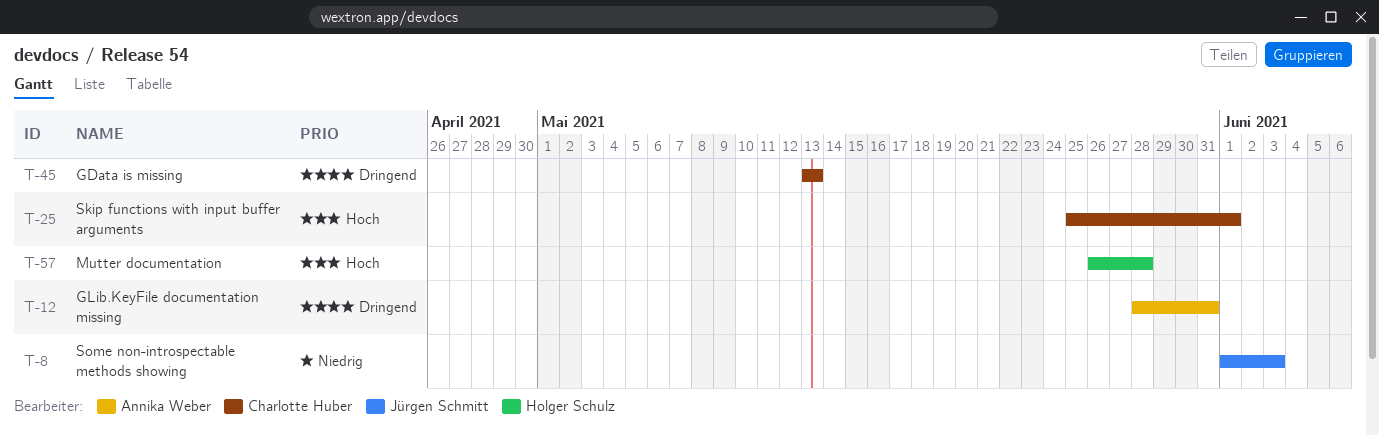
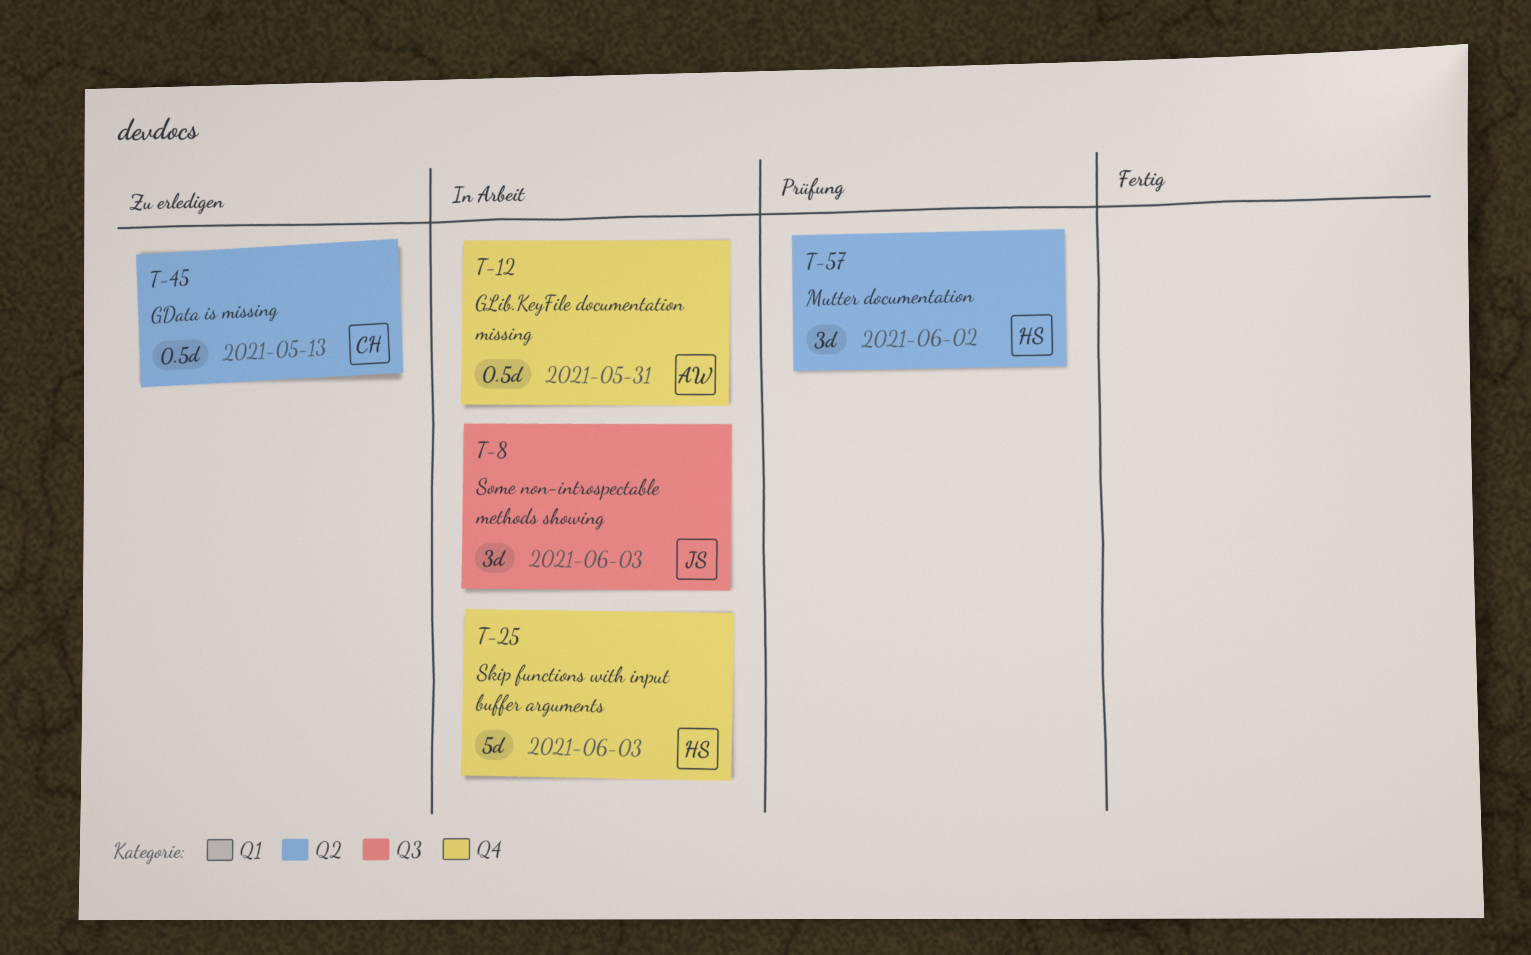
T-25, owner: Charlotte Huber -> Holger Schulz
T-25, due: Jun 1 -> Jun 3
T-57, due: May 28 -> Jun 2

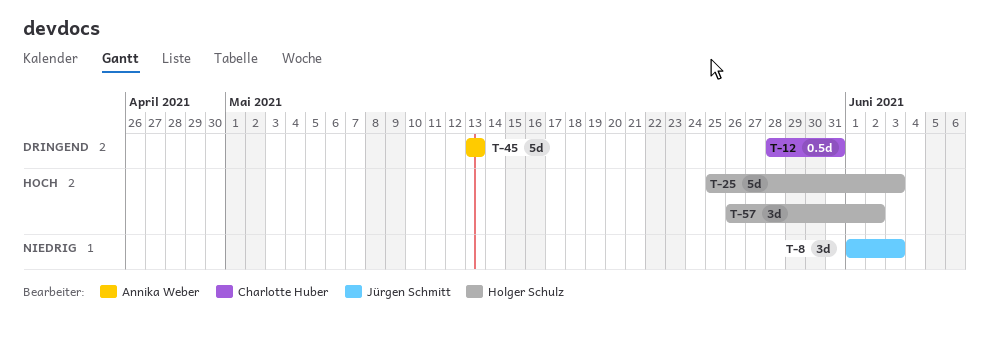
T-12, owner: Annika Weber -> Charlotte Huber
T-45, owner: Charlotte Huber -> Annika Weber
T-45, estimate: 0.5d -> 5d

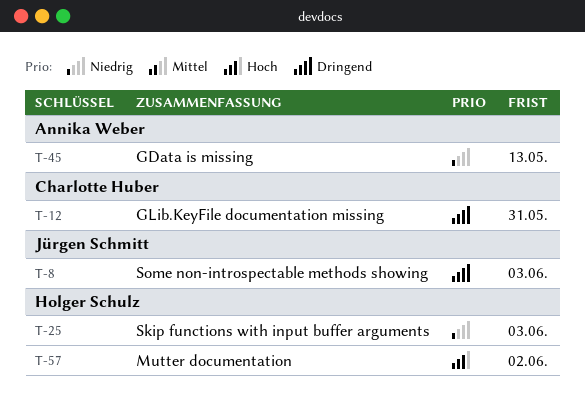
T-8, priority: Niedrig -> Dringend
T-25, priority: Hoch -> Niedrig
T-45, priority: Dringend -> Niedrig

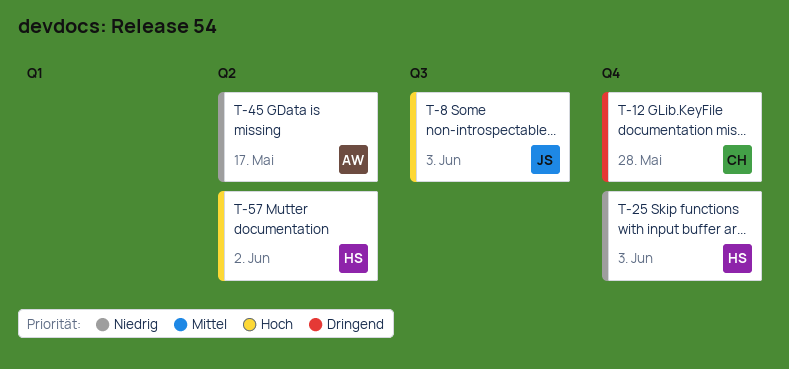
T-8, priority: Dringend -> Hoch
T-12, due: May 31 -> May 28
T-45, due: May 13 -> May 17

